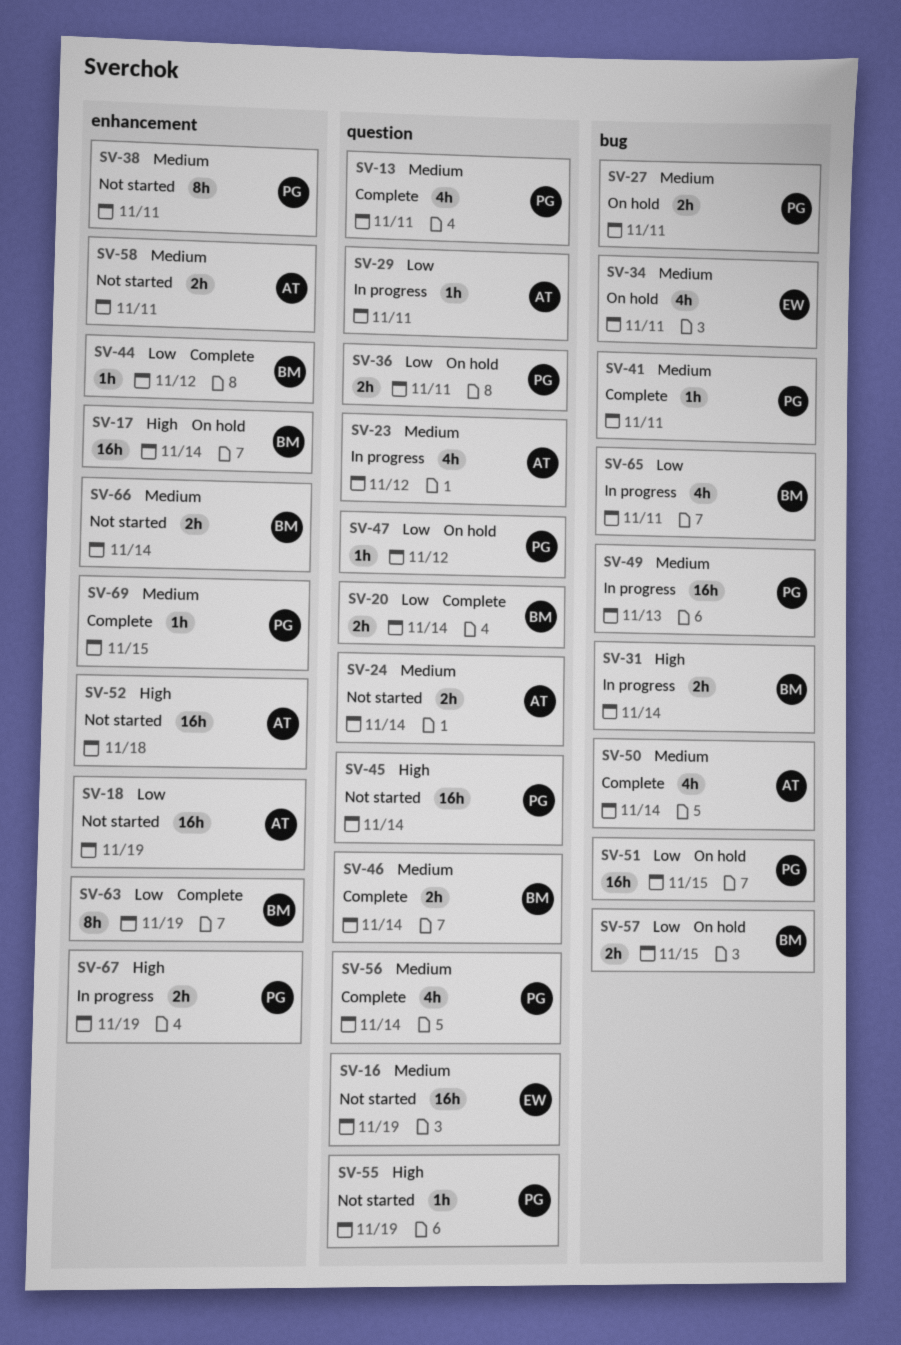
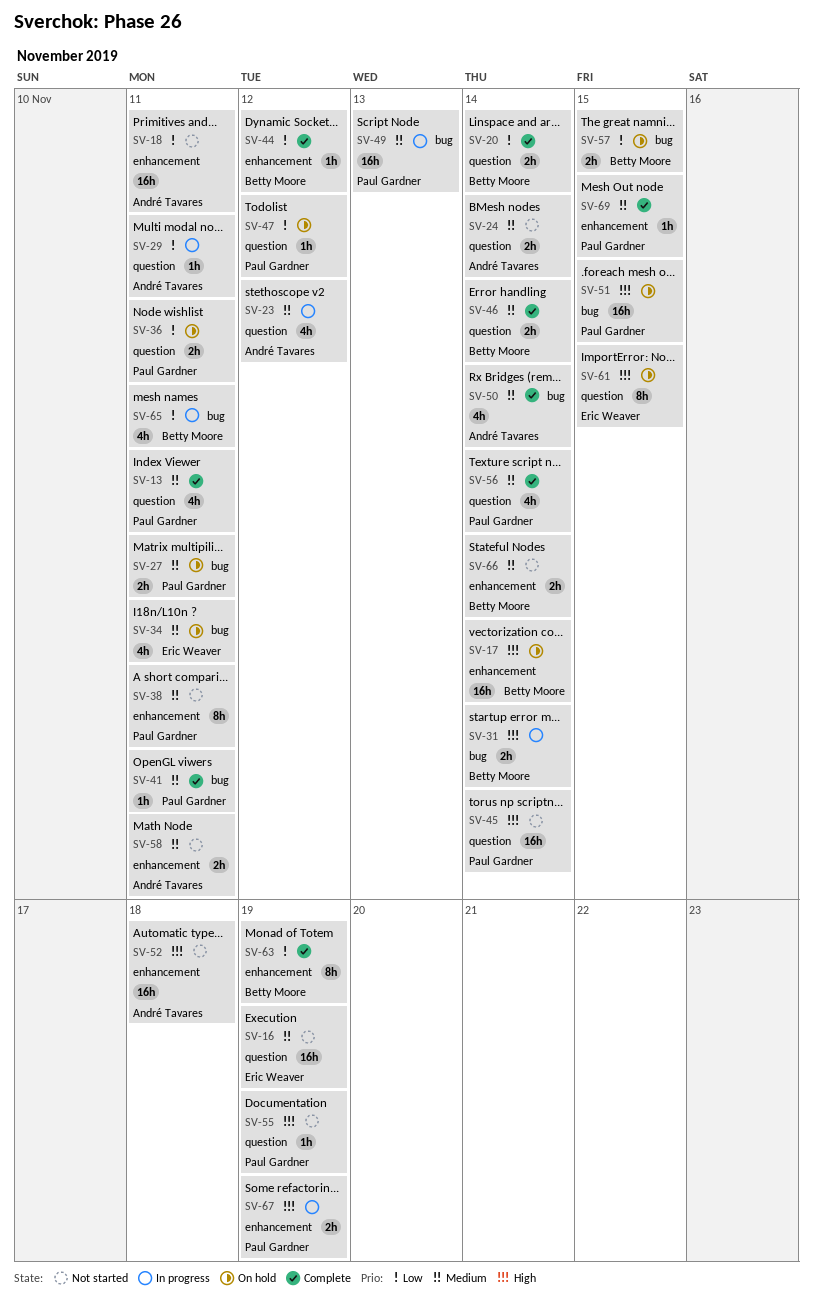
SV-18, due: Nov 19 -> Nov 11
SV-51, priority: Low -> High
SV-61: none -> present

